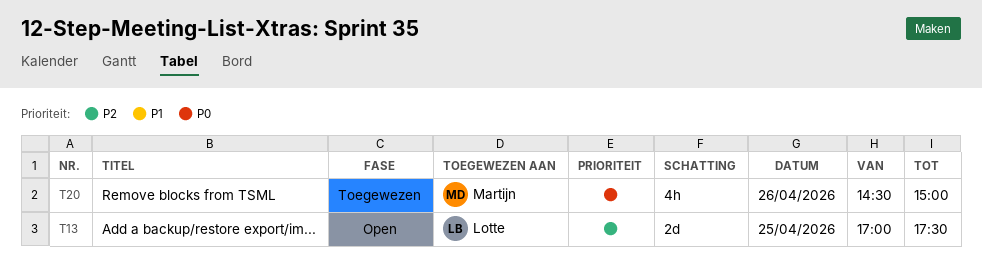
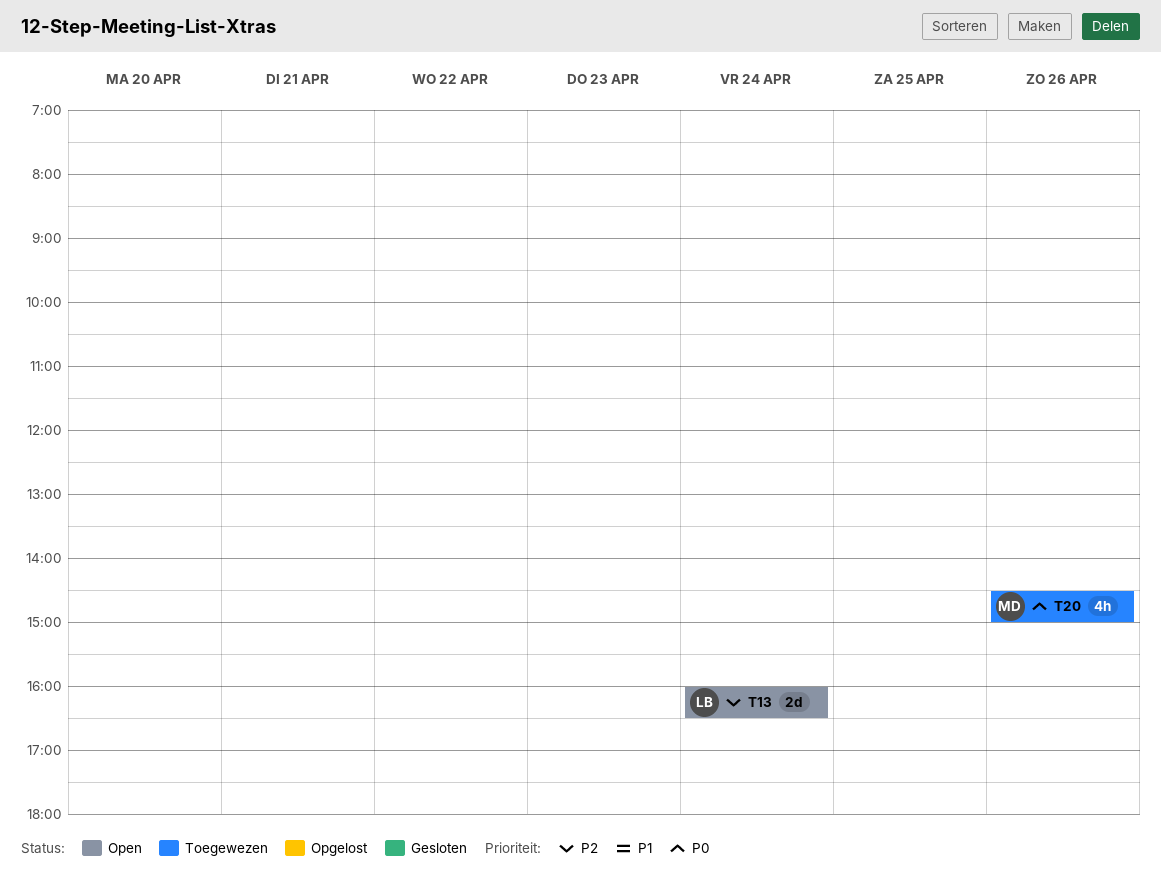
T13, day: Apr 25 -> Apr 24
T13, begins: 17:00 -> 16:00
T13, ends: 17:30 -> 16:30

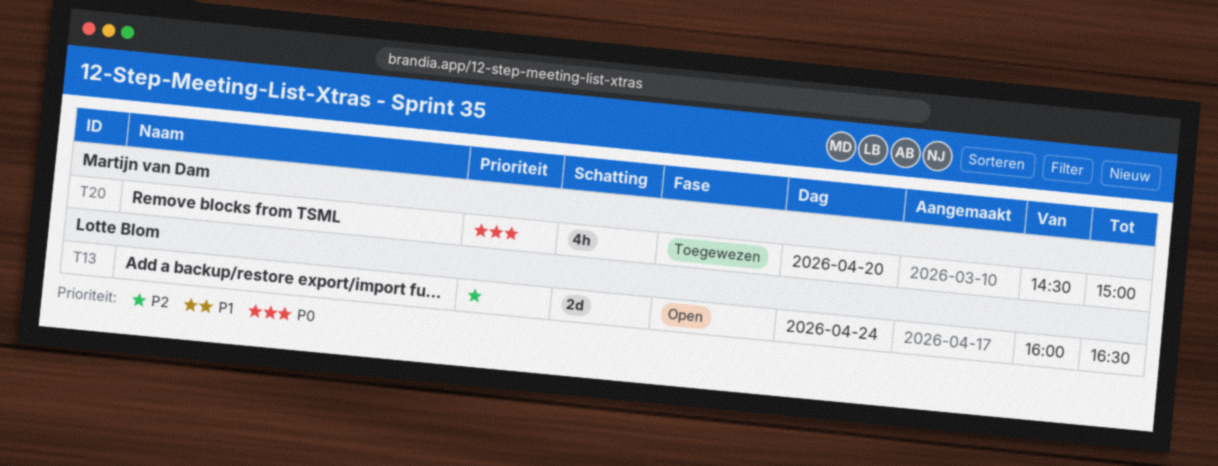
T20, day: Apr 26 -> Apr 20

